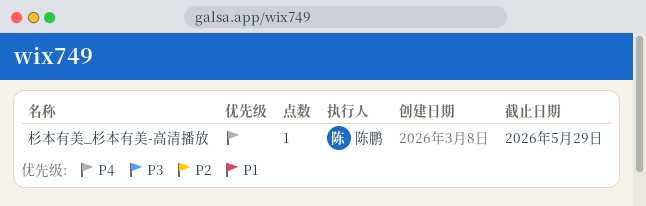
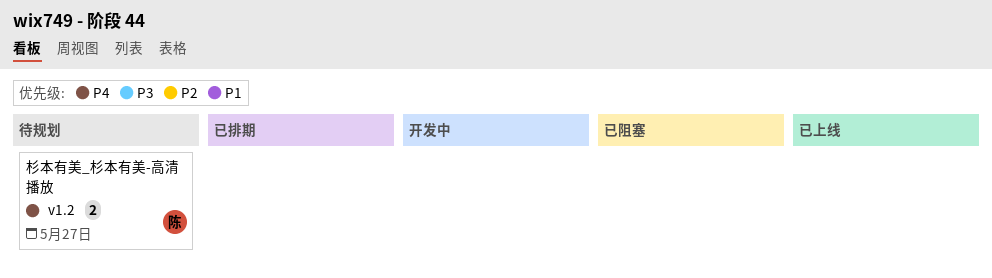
杉本有美_杉本有美-高清播放, estimate: 1 -> 2
杉本有美_杉本有美-高清播放, due: May 29 -> May 27

